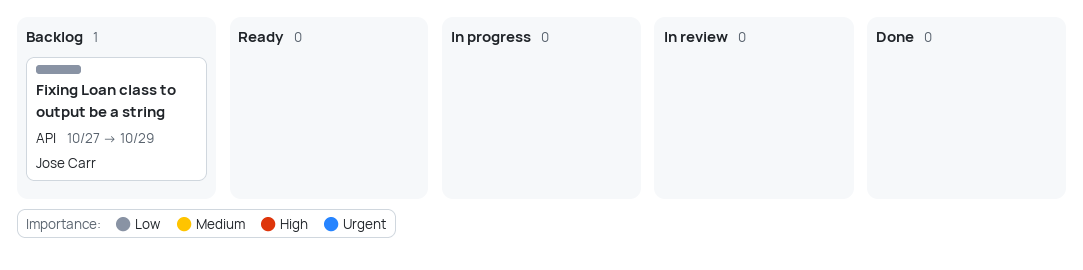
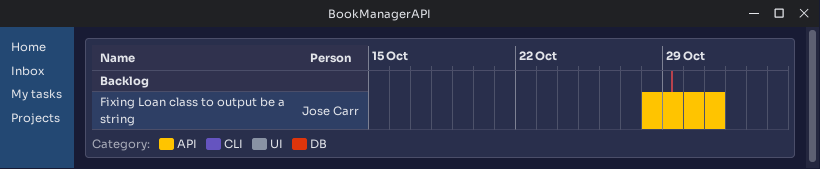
Fixing Loan class to output be a string, start: Oct 27 -> Oct 28
Fixing Loan class to output be a string, due: Oct 29 -> Oct 31

